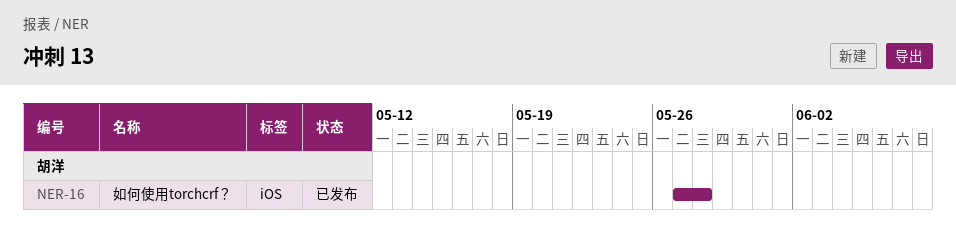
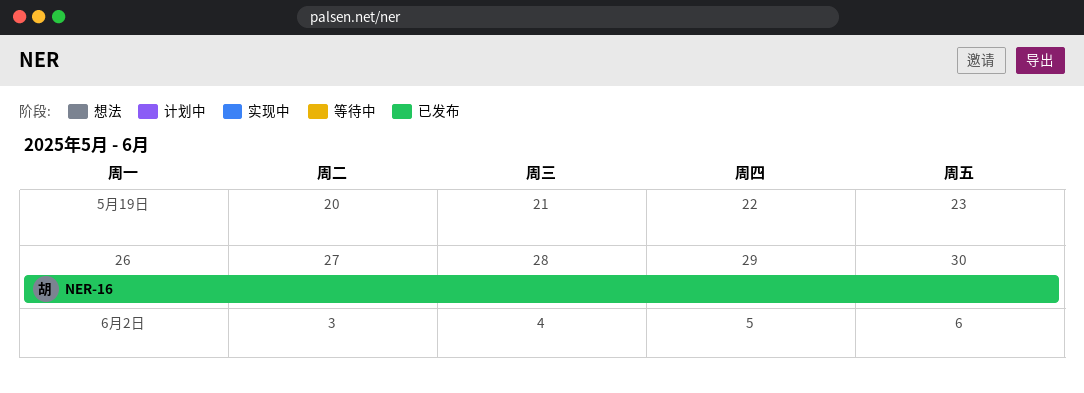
NER-16, start: May 27 -> May 26
NER-16, due: May 28 -> May 30

